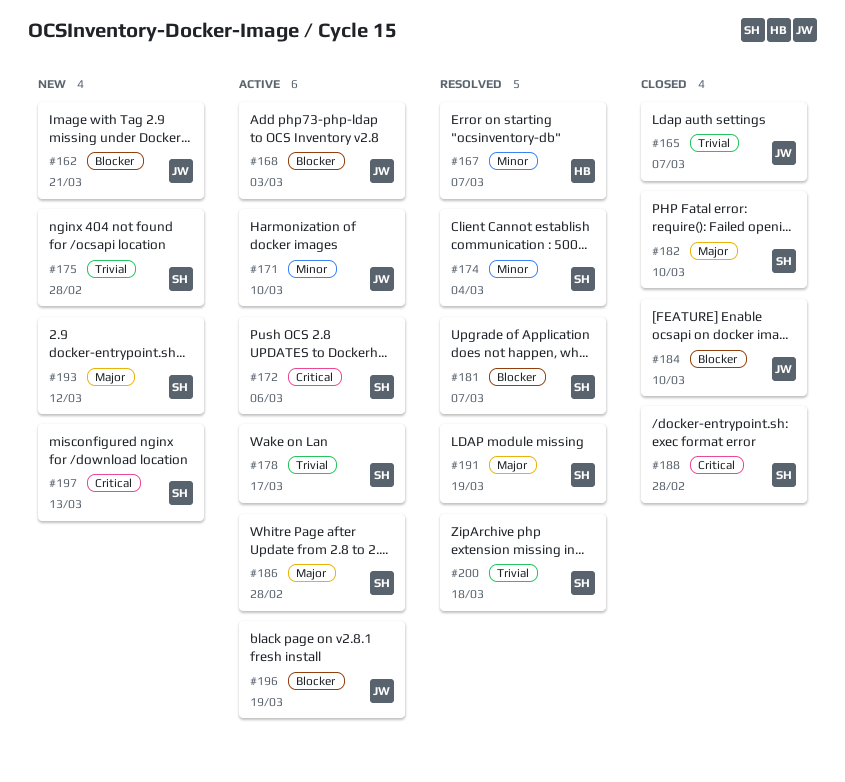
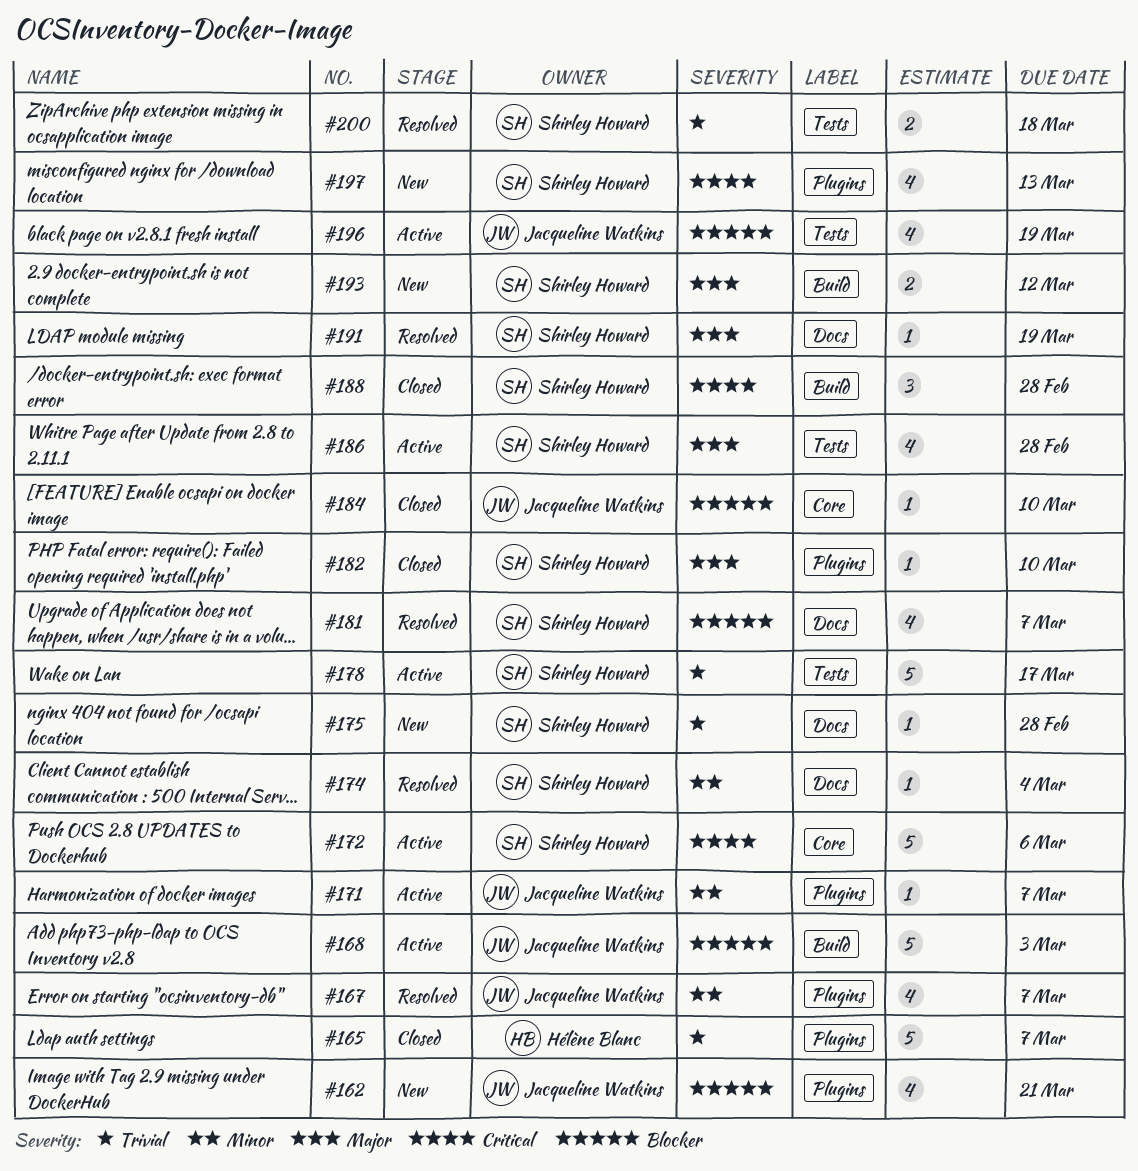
#165, owner: Jacqueline Watkins -> Hélène Blanc
#167, owner: Hélène Blanc -> Jacqueline Watkins
#171, due: Mar 10 -> Mar 7

